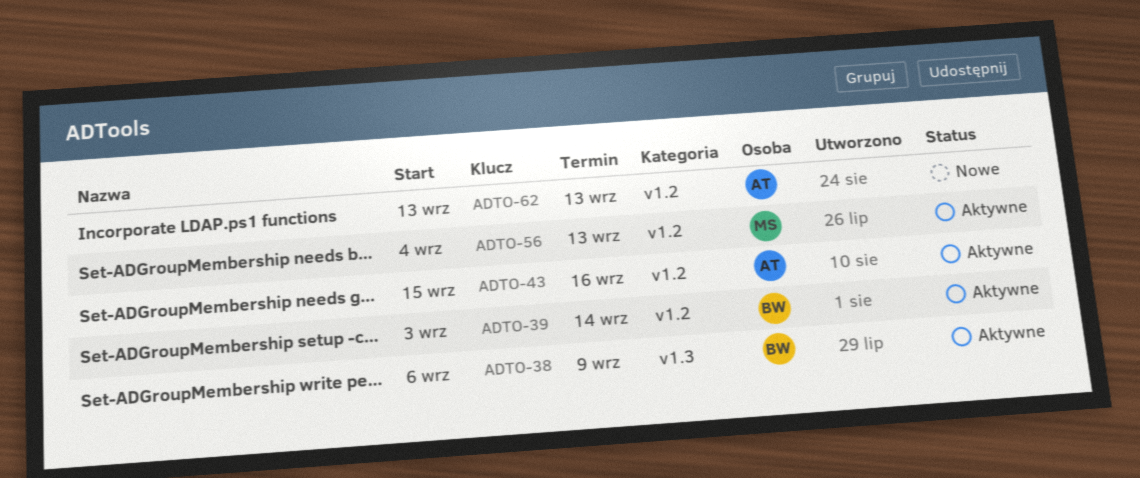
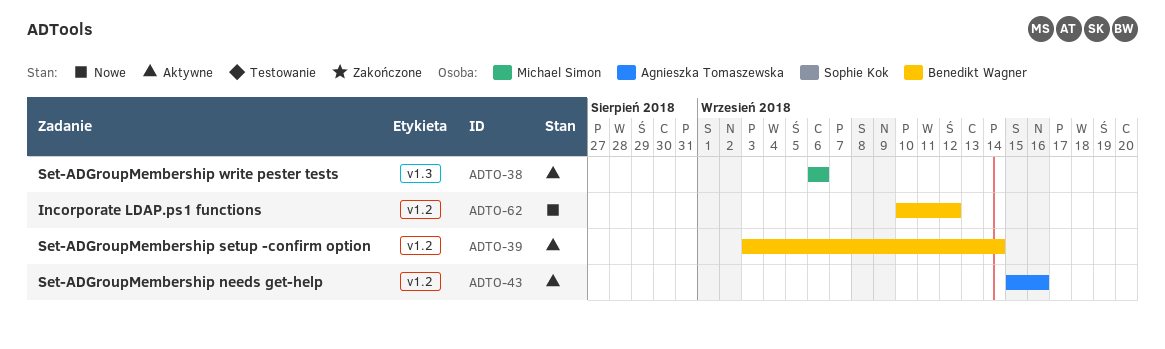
ADTO-38, owner: Benedikt Wagner -> Michael Simon
ADTO-38, due: Sep 9 -> Sep 6
ADTO-56: present -> none
ADTO-62, owner: Agnieszka Tomaszewska -> Benedikt Wagner
ADTO-62, start: Sep 13 -> Sep 10
ADTO-62, due: Sep 13 -> Sep 12

